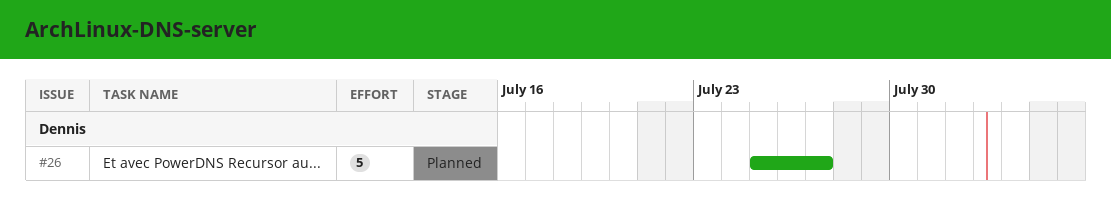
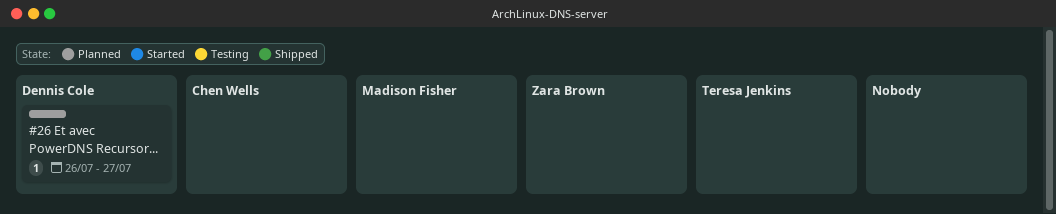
#26, estimate: 5 -> 1
#26, start: Jul 25 -> Jul 26

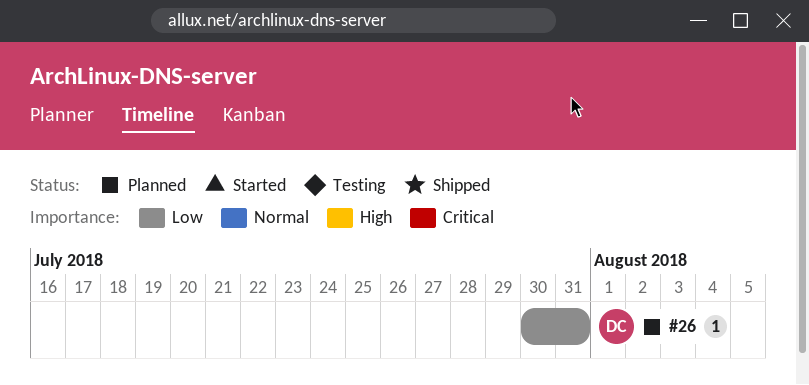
#26, start: Jul 26 -> Jul 30
#26, due: Jul 27 -> Jul 31

